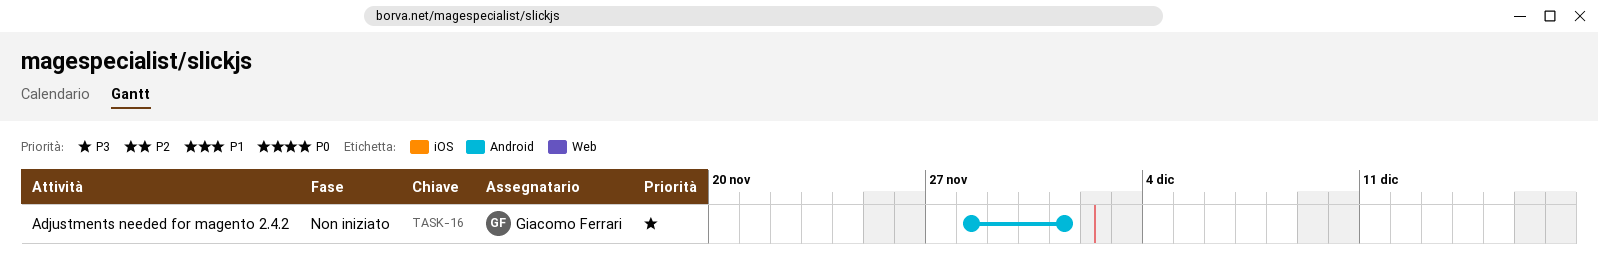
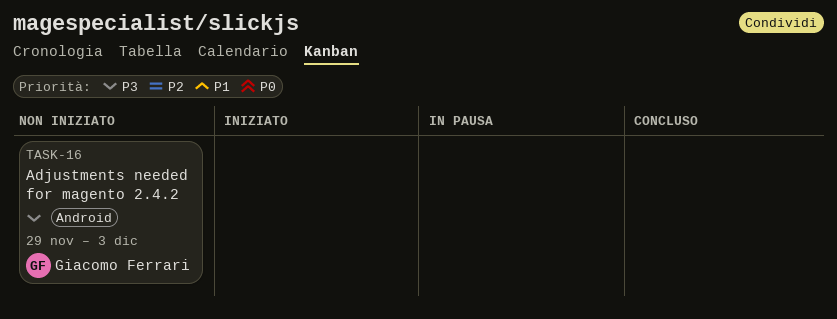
TASK-16, start: Nov 28 -> Nov 29
TASK-16, due: Dec 1 -> Dec 3

